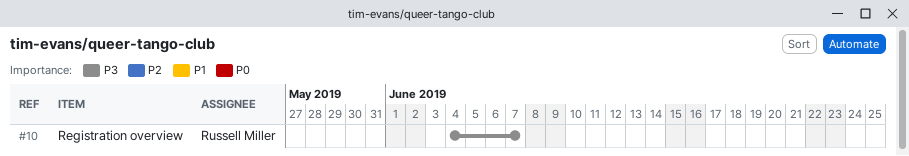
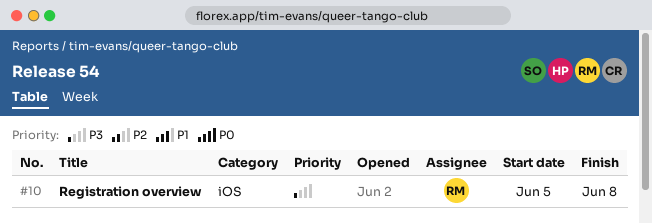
#10, start: Jun 4 -> Jun 5
#10, due: Jun 7 -> Jun 8

